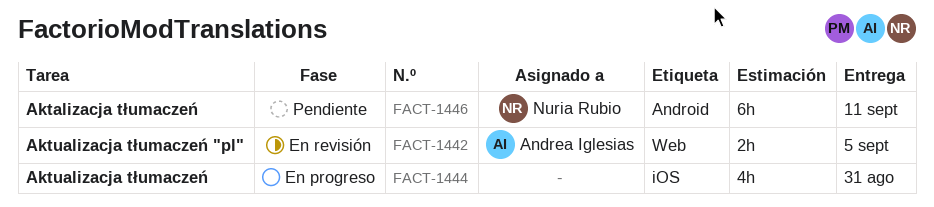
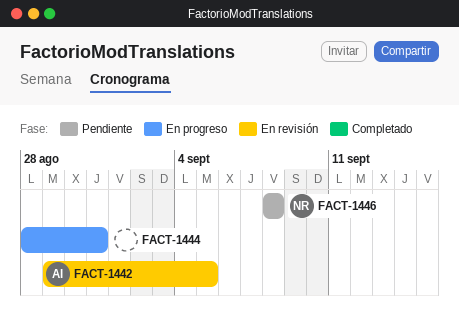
FACT-1446, due: Sep 11 -> Sep 8

